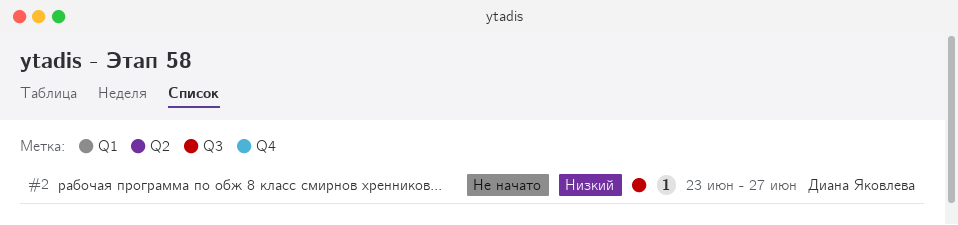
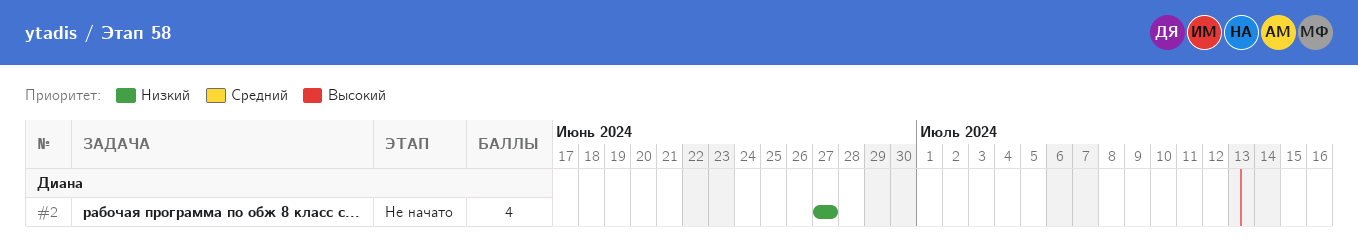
#2, estimate: 1 -> 4
#2, start: Jun 23 -> Jun 27

